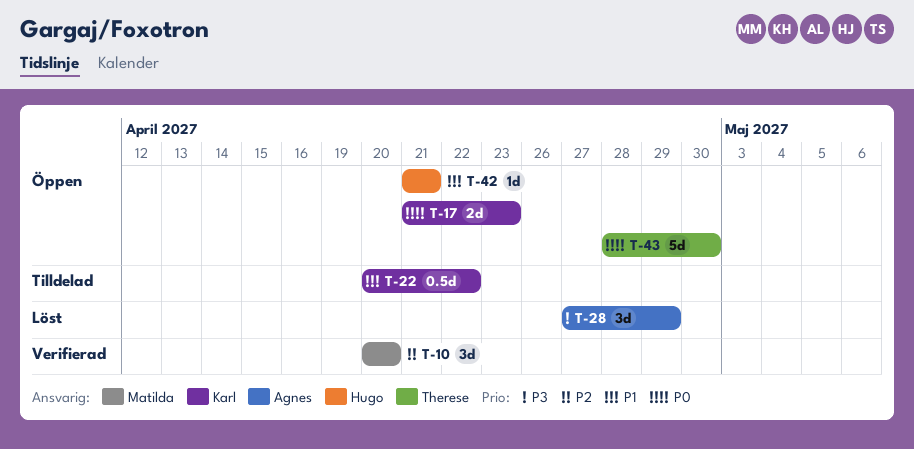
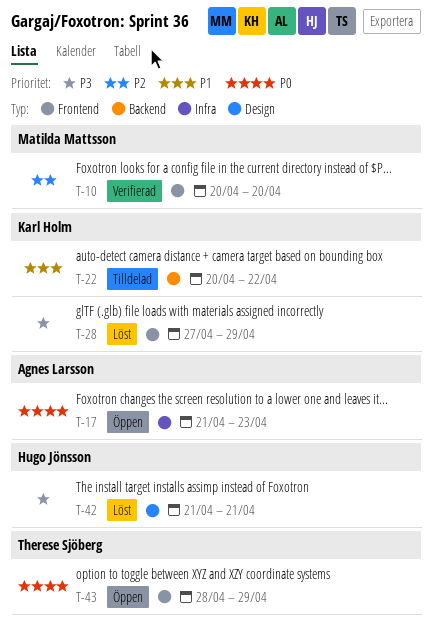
T-17, owner: Karl Holm -> Agnes Larsson
T-28, owner: Agnes Larsson -> Karl Holm
T-42, status: Öppen -> Löst
T-42, priority: P1 -> P3
T-43, due: Apr 30 -> Apr 29

